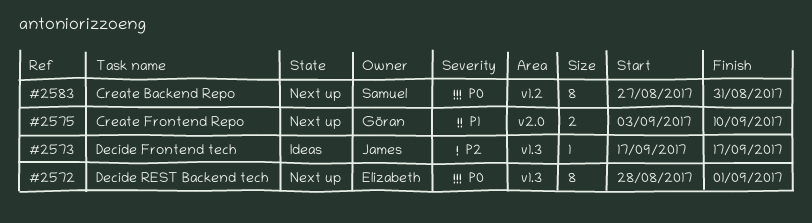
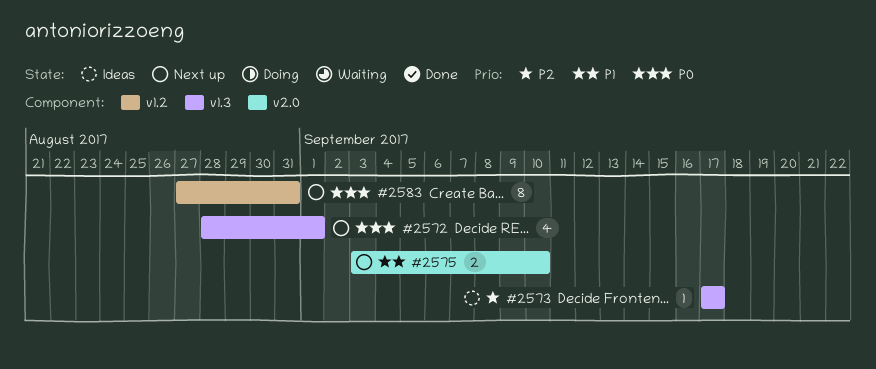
#2572, estimate: 8 -> 4

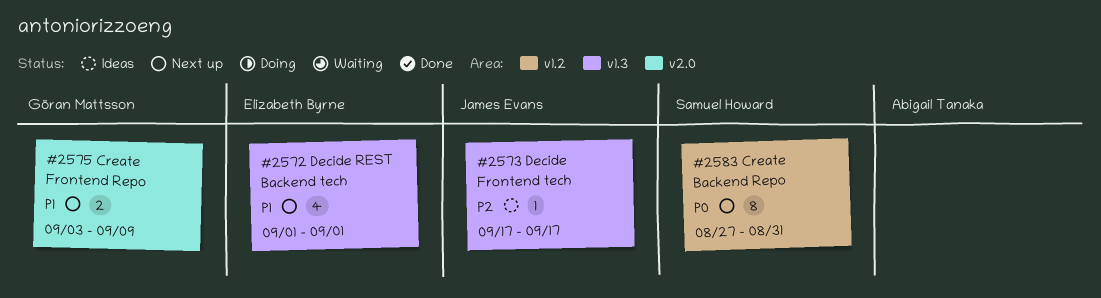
#2572, priority: P0 -> P1
#2572, start: Aug 28 -> Sep 1
#2575, due: Sep 10 -> Sep 9

